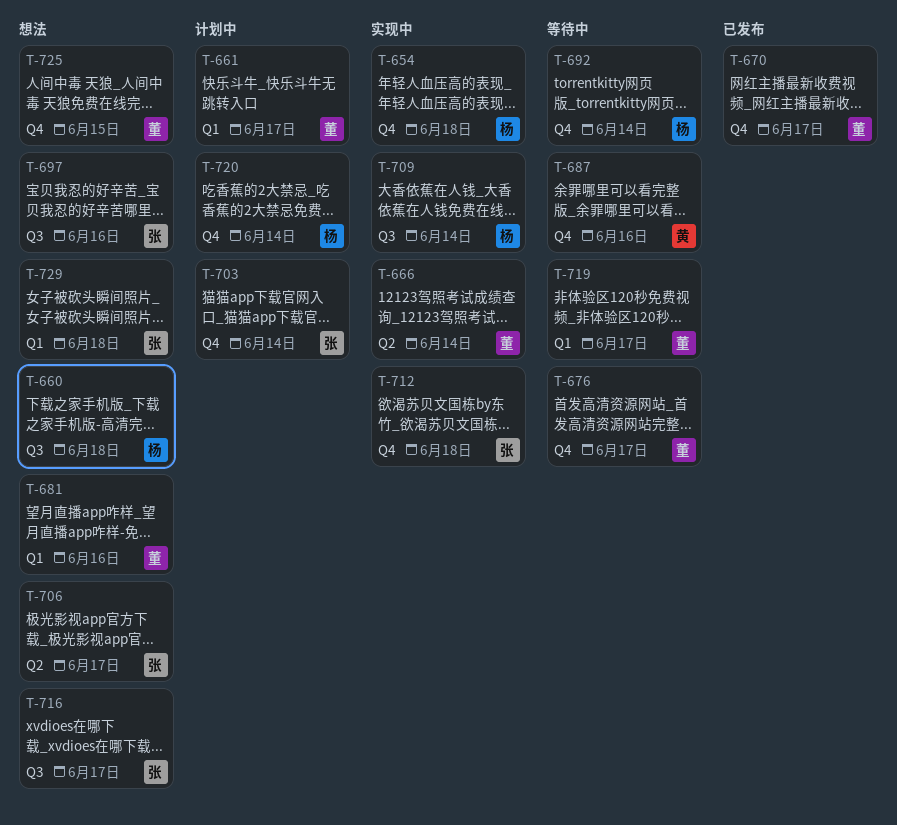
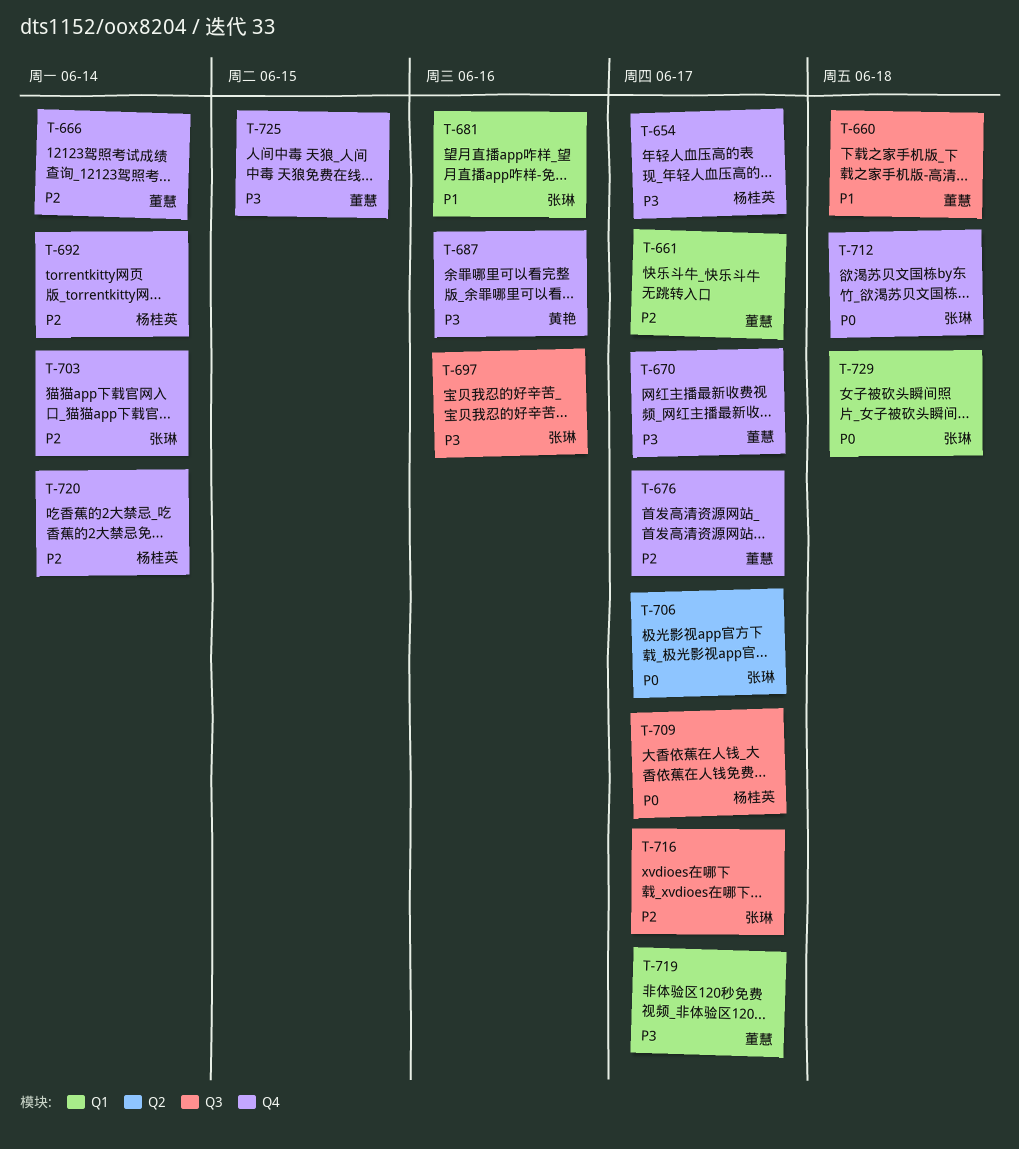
T-654, due: Jun 18 -> Jun 17
T-660, owner: 杨桂英 -> 董慧
T-666, label: Q2 -> Q4
T-681, owner: 董慧 -> 张琳
T-709, due: Jun 14 -> Jun 17

